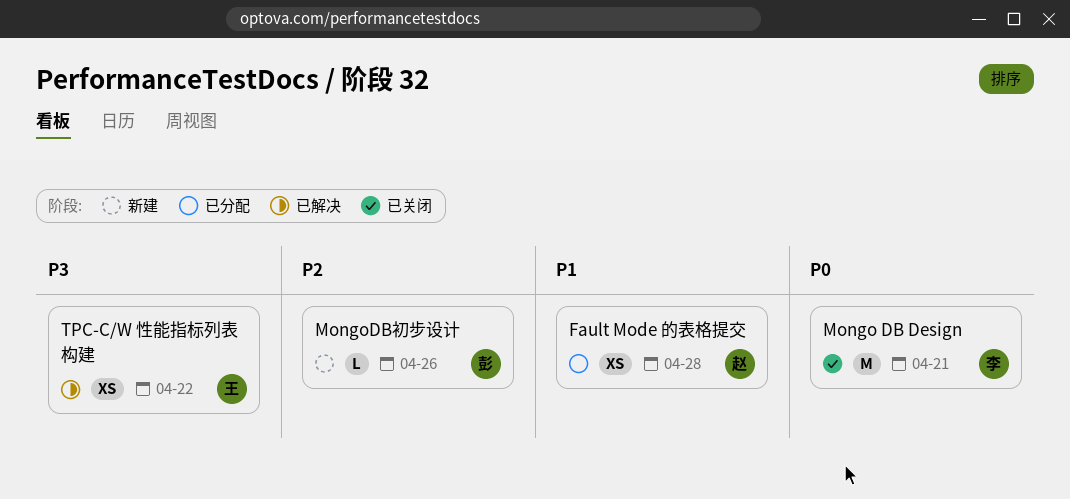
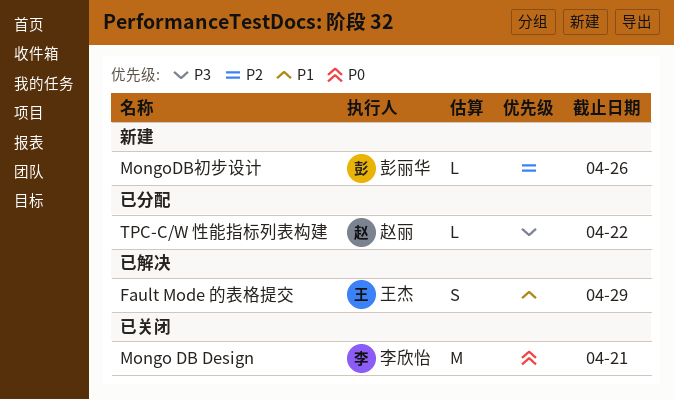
Fault Mode 的表格提交, status: 已分配 -> 已解决
Fault Mode 的表格提交, owner: 赵丽 -> 王杰
Fault Mode 的表格提交, estimate: XS -> S
Fault Mode 的表格提交, due: Apr 28 -> Apr 29
TPC-C/W 性能指标列表构建, status: 已解决 -> 已分配
TPC-C/W 性能指标列表构建, owner: 王杰 -> 赵丽
TPC-C/W 性能指标列表构建, estimate: XS -> L

